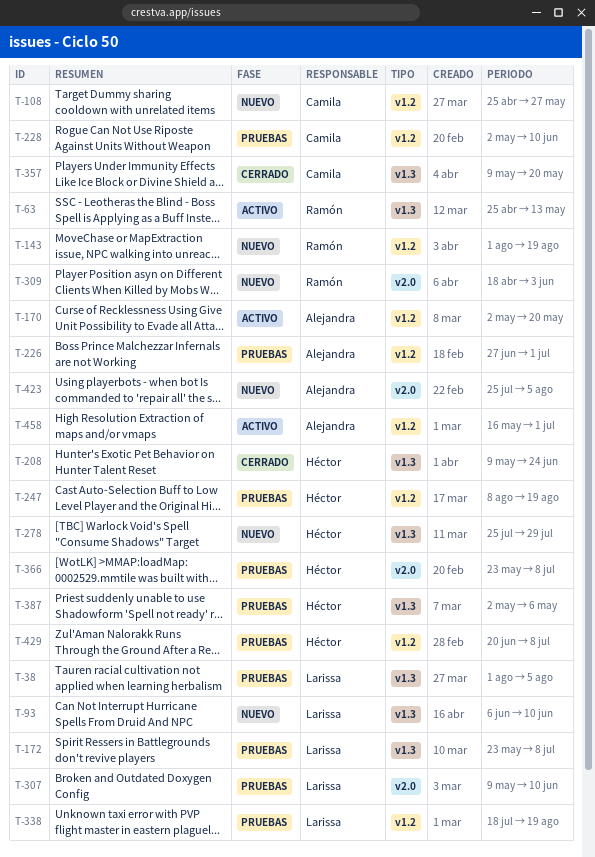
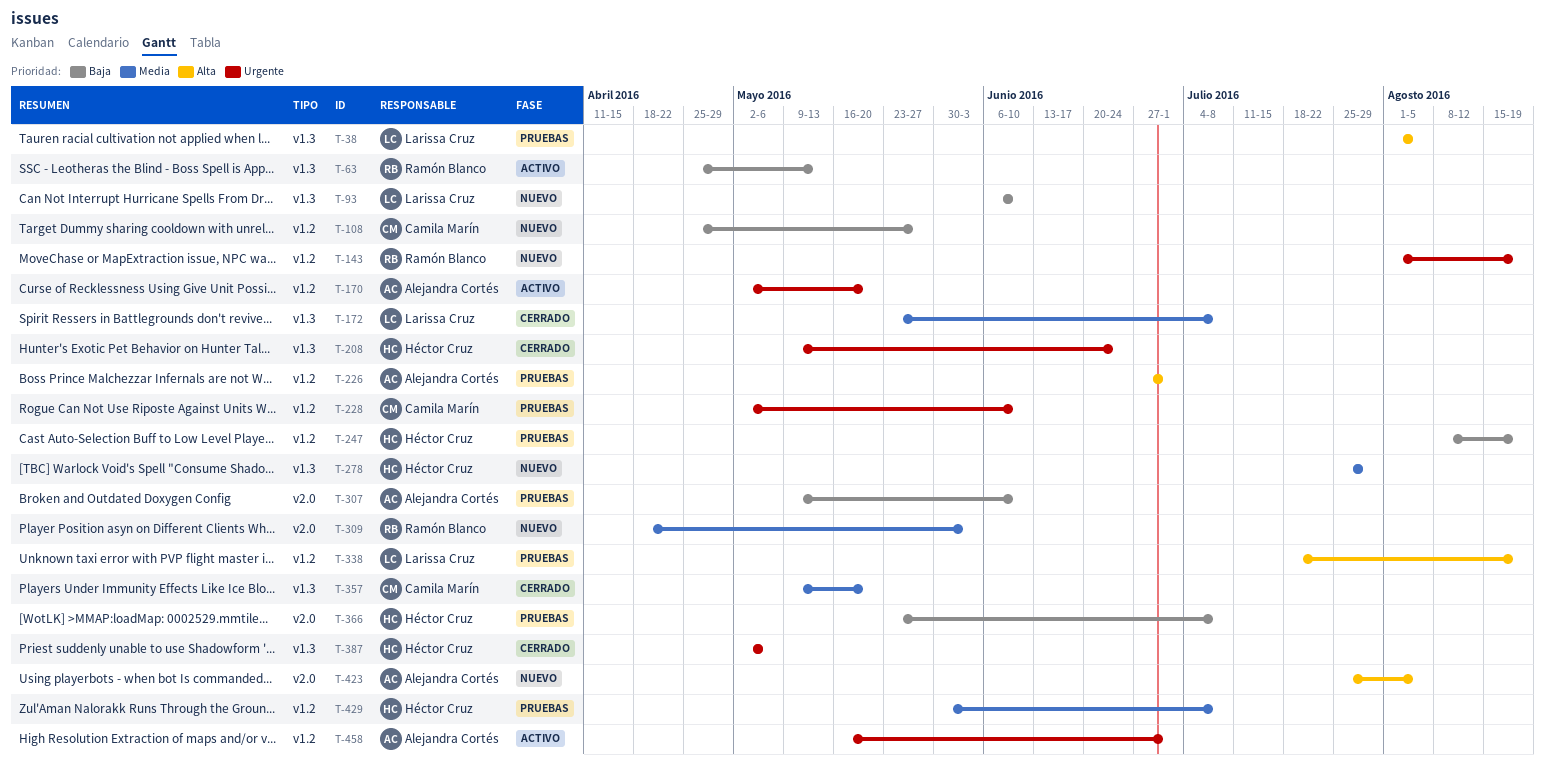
T-172, status: Pruebas -> Cerrado
T-307, owner: Larissa Cruz -> Alejandra Cortés
T-387, status: Pruebas -> Cerrado
T-429, start: Jun 20 -> May 30

